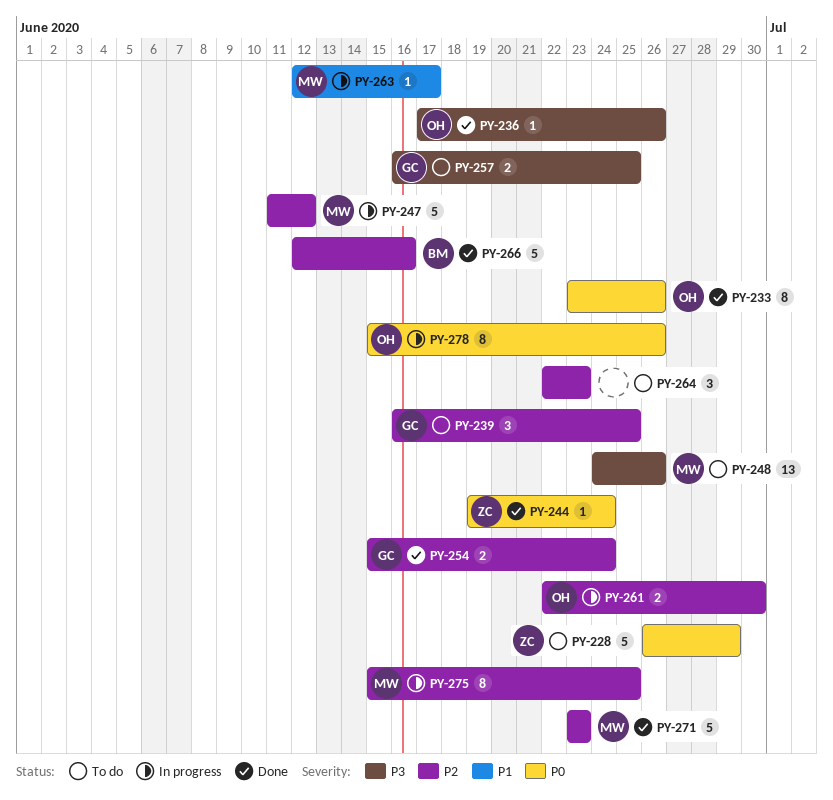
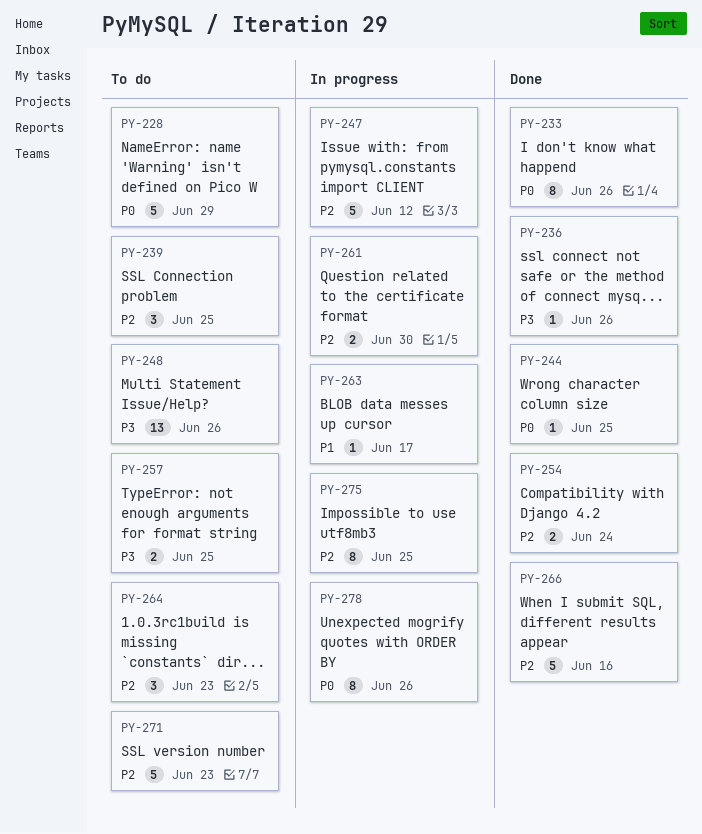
PY-244, due: Jun 24 -> Jun 25
PY-271, status: Done -> To do

